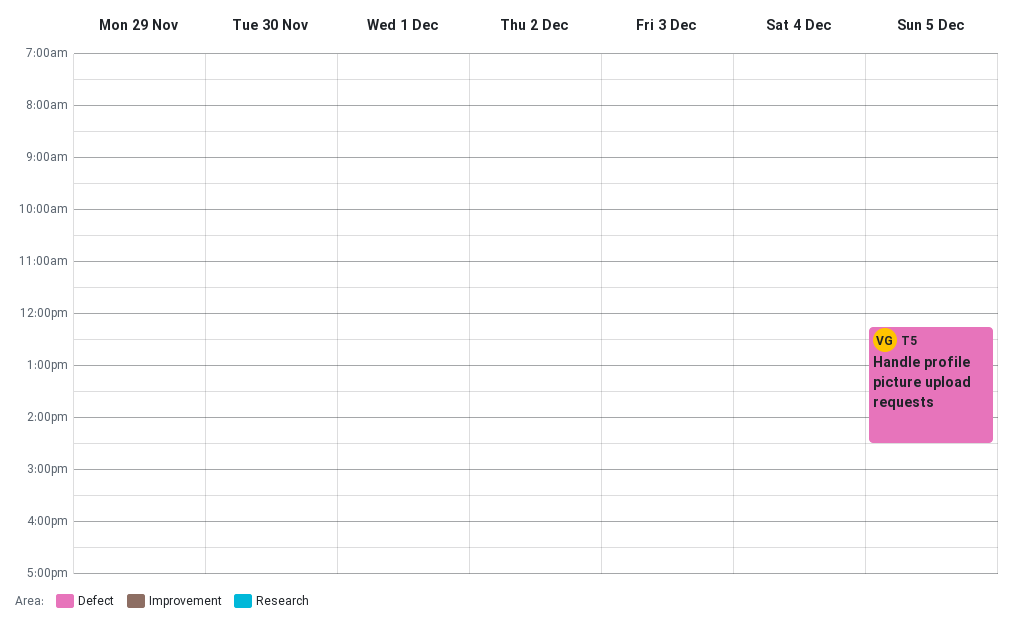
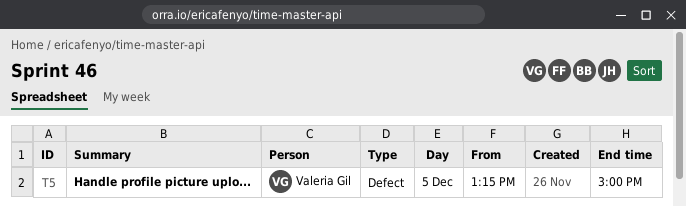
T5, begins: 12:15 -> 13:15
T5, ends: 14:30 -> 15:00

